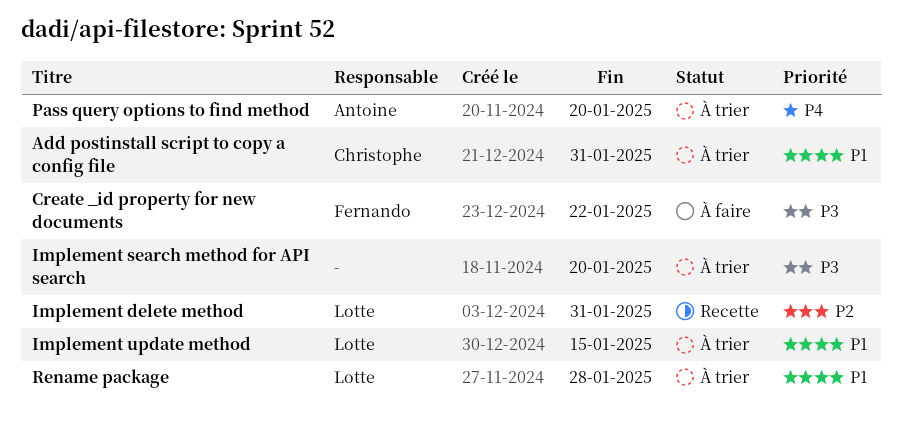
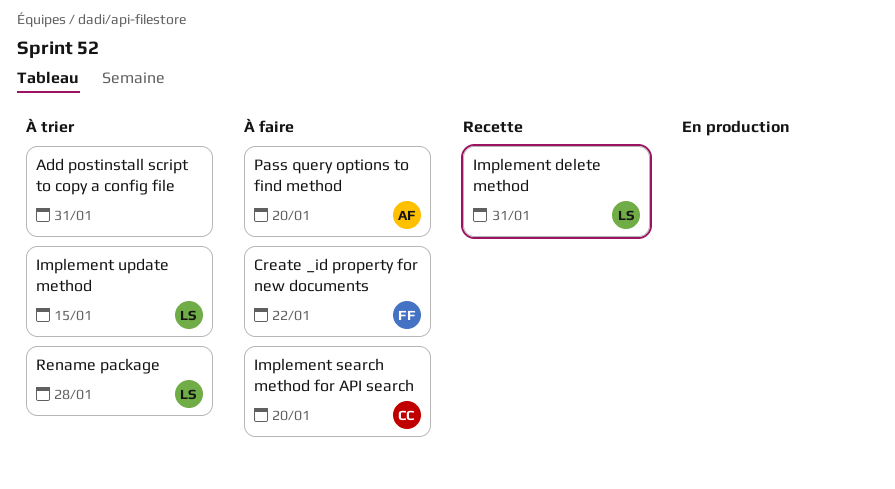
Add postinstall script to copy a config file, owner: Christophe -> none
Implement search method for API search, status: À trier -> À faire
Implement search method for API search, owner: none -> Christophe
Pass query options to find method, status: À trier -> À faire

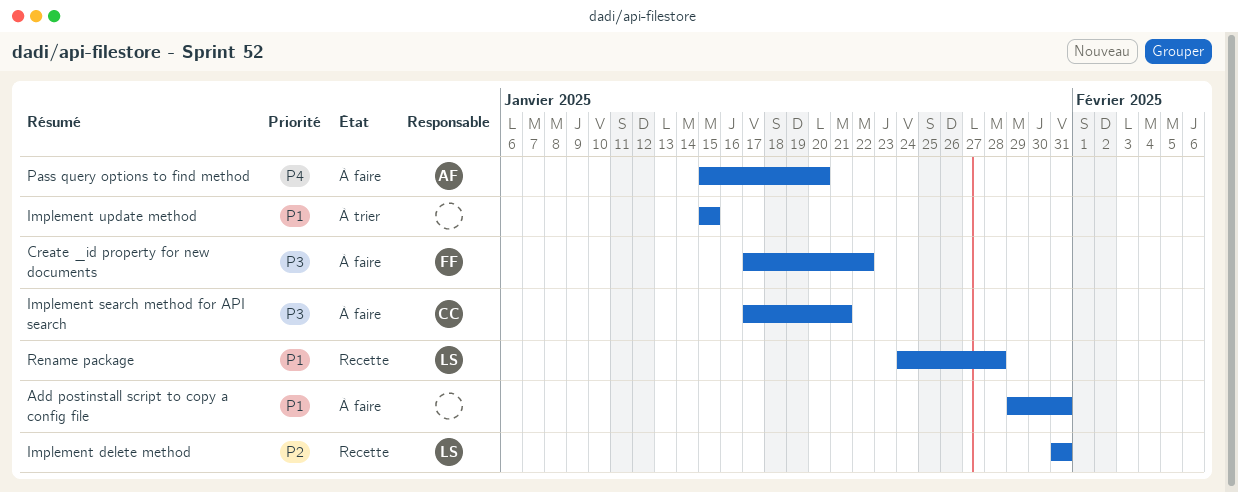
Add postinstall script to copy a config file, status: À trier -> À faire
Implement search method for API search, due: Jan 20 -> Jan 21
Implement update method, owner: LS -> none
Rename package, status: À trier -> Recette

